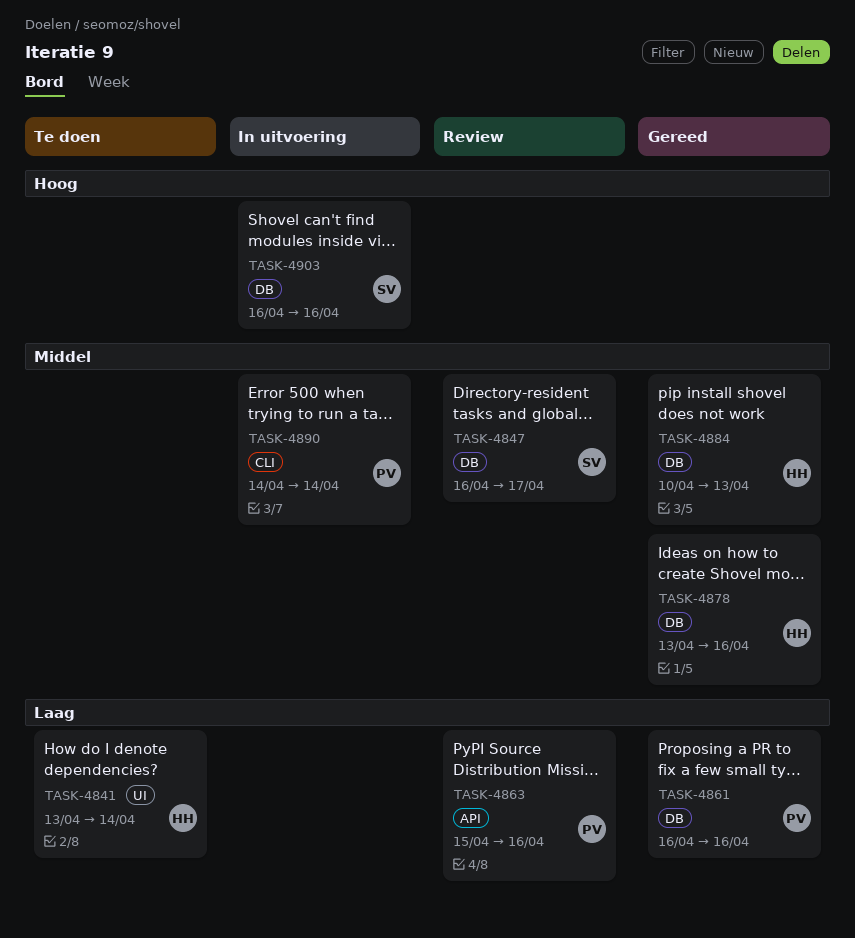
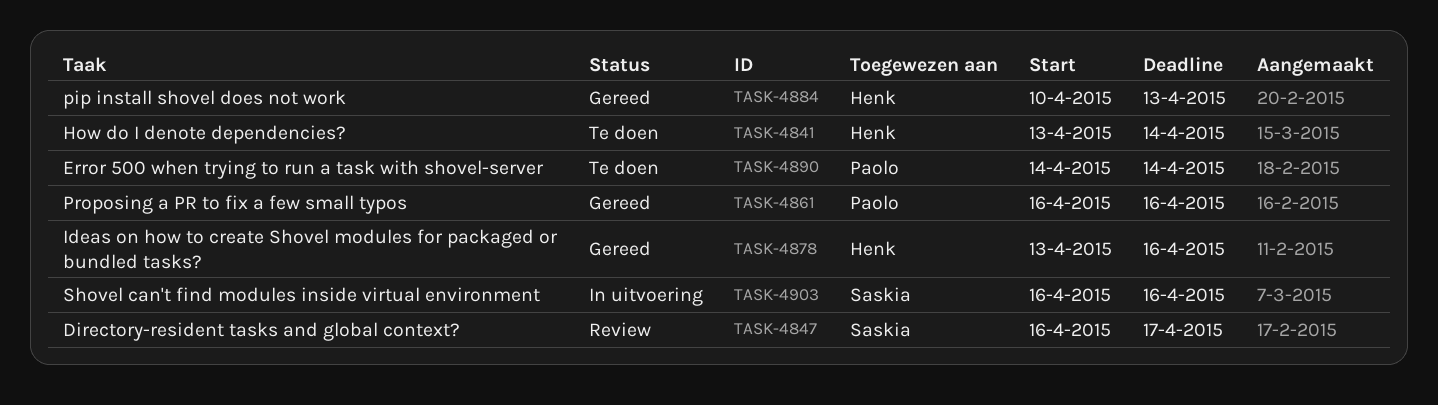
TASK-4863: present -> none
TASK-4890, status: In uitvoering -> Te doen

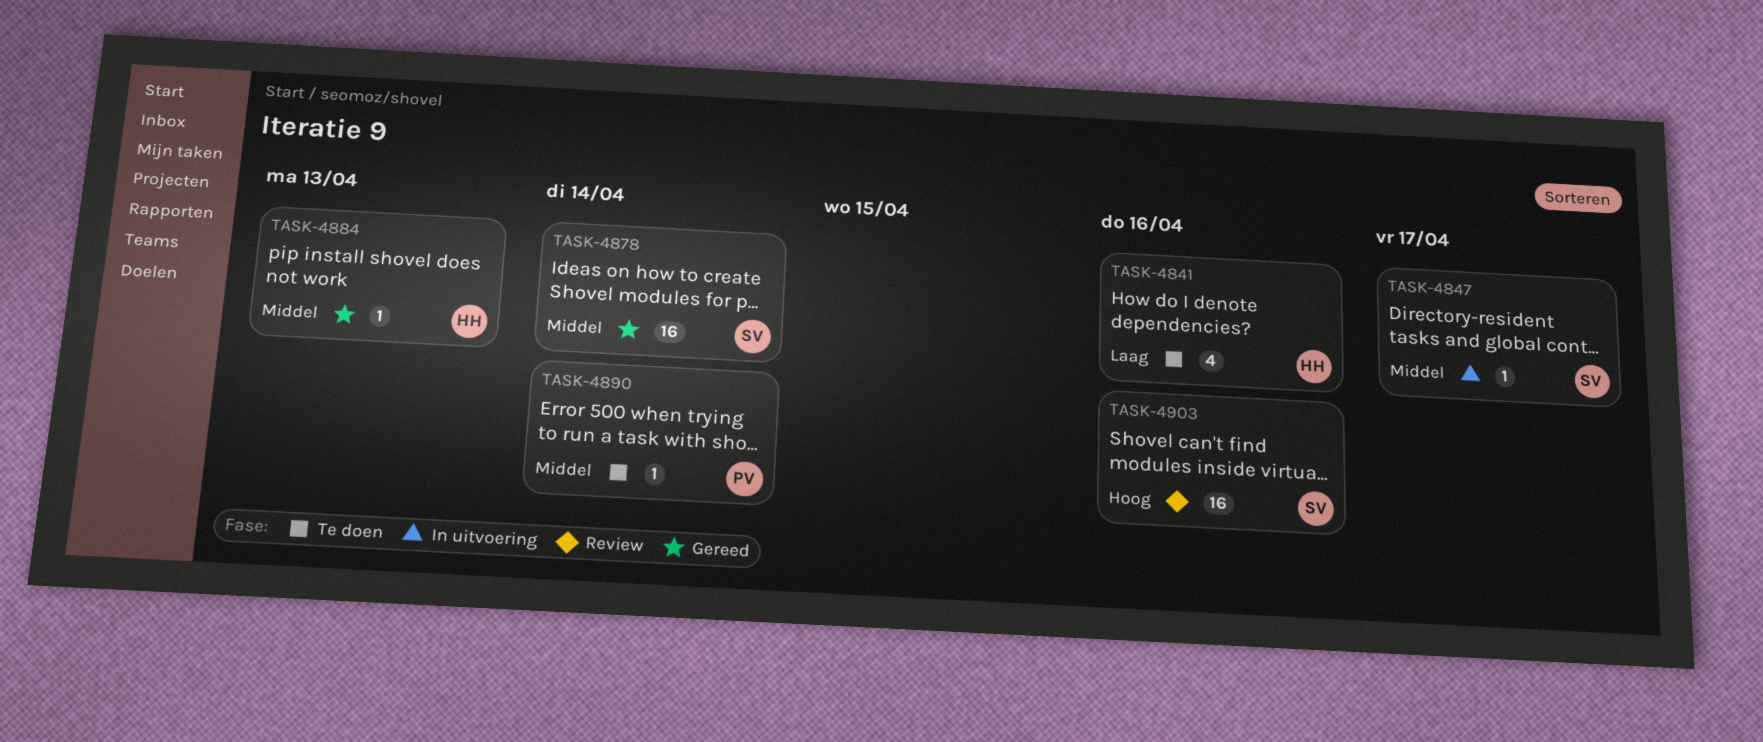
TASK-4841, due: Apr 14 -> Apr 16
TASK-4847, status: Review -> In uitvoering
TASK-4861: present -> none
TASK-4878, owner: Henk -> Saskia
TASK-4878, due: Apr 16 -> Apr 14
TASK-4903, status: In uitvoering -> Review

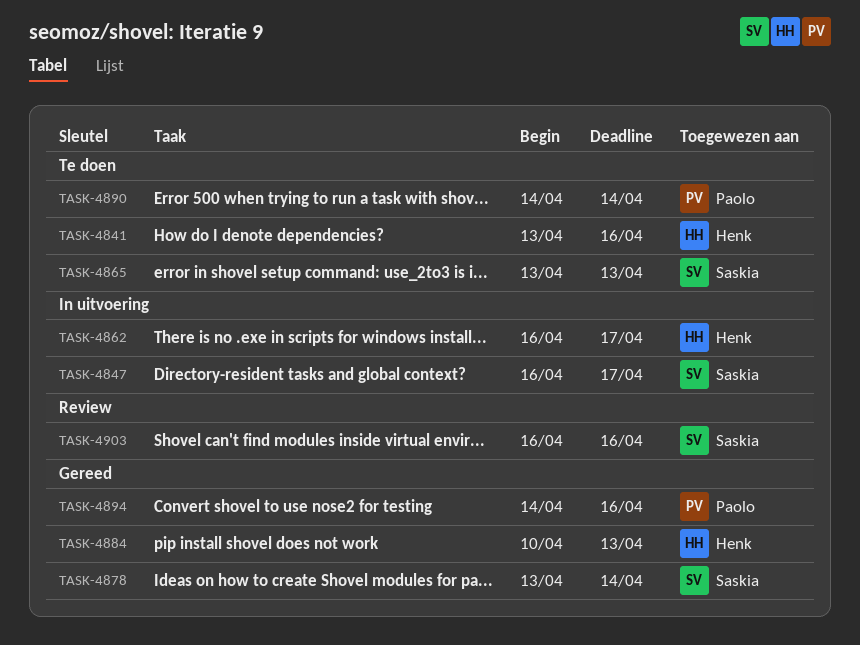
TASK-4862: none -> present
TASK-4865: none -> present
TASK-4894: none -> present

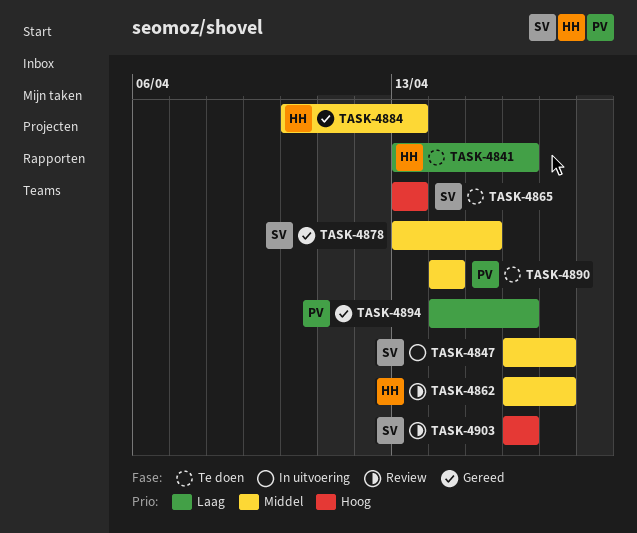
TASK-4862, status: In uitvoering -> Review
TASK-4878, due: Apr 14 -> Apr 15

